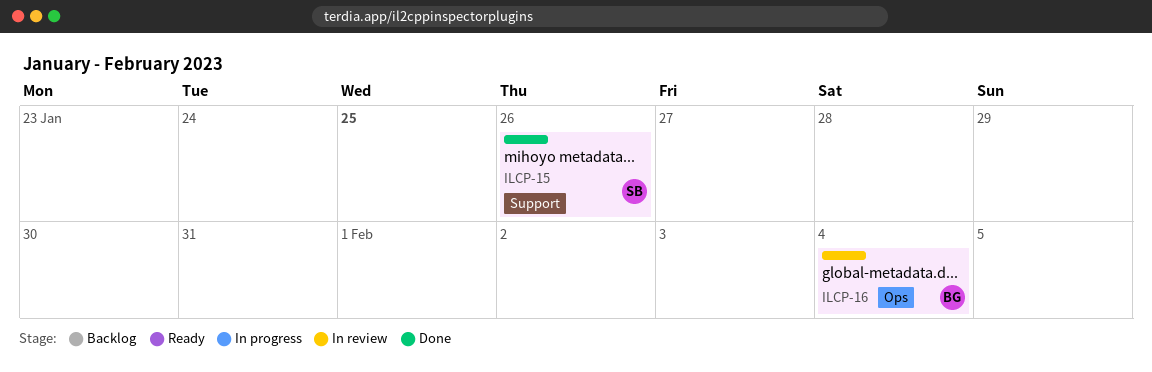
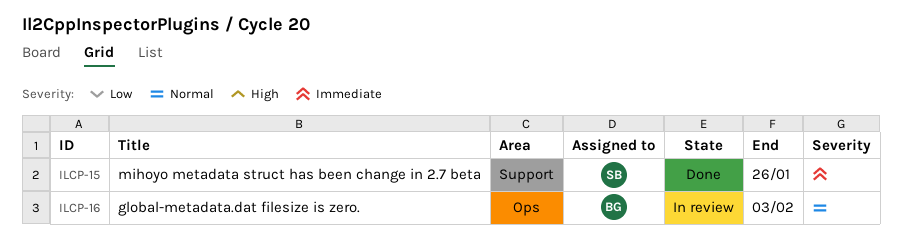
ILCP-16, due: Feb 4 -> Feb 3

